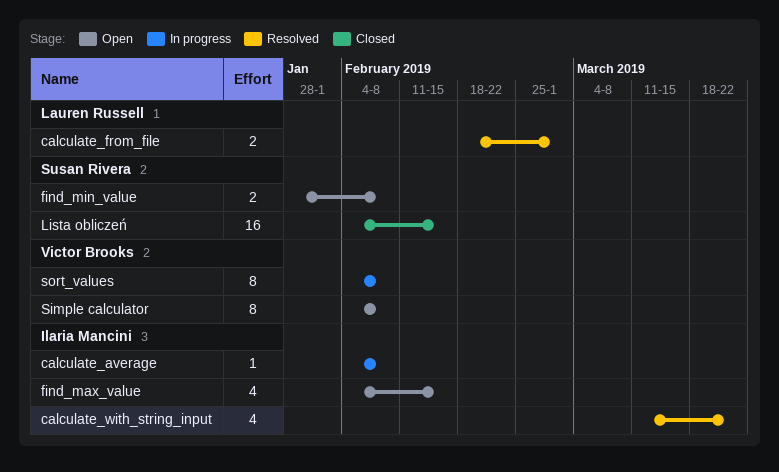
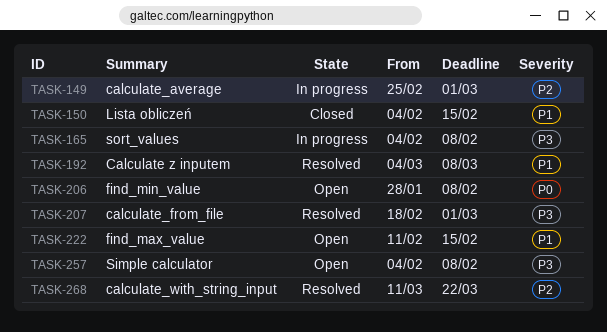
Calculate z inputem: none -> present
calculate_average, start: Feb 4 -> Feb 25
calculate_average, due: Feb 8 -> Mar 1
find_max_value, start: Feb 4 -> Feb 11

